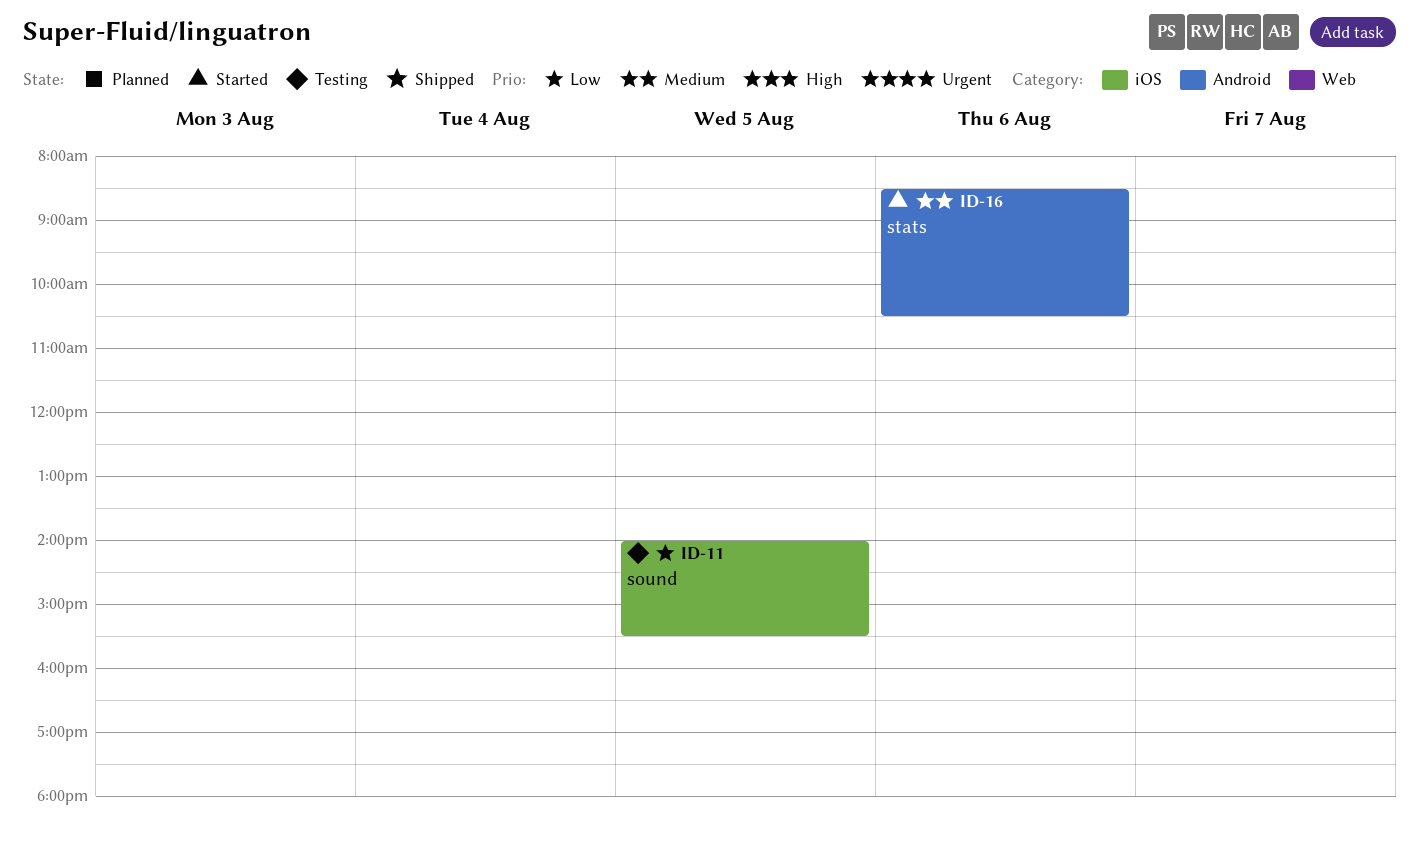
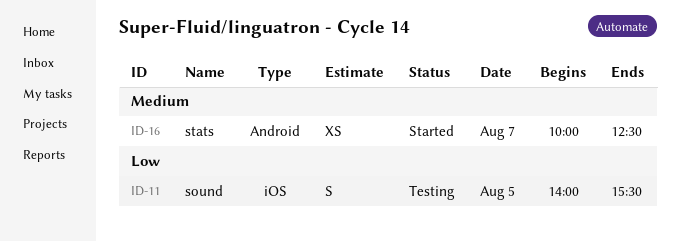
ID-16, day: Aug 6 -> Aug 7
ID-16, begins: 08:30 -> 10:00
ID-16, ends: 10:30 -> 12:30

